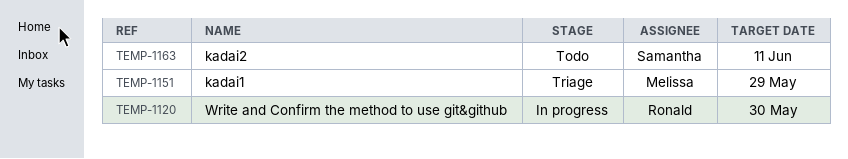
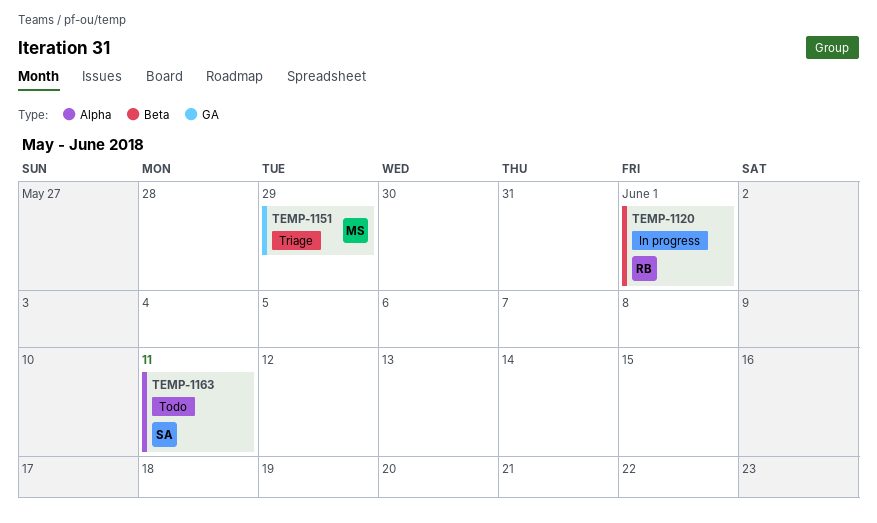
TEMP-1120, due: May 30 -> Jun 1

